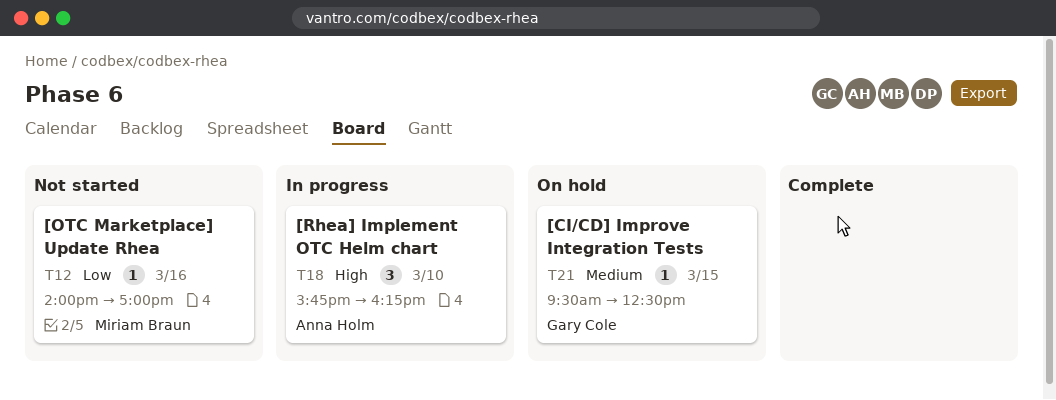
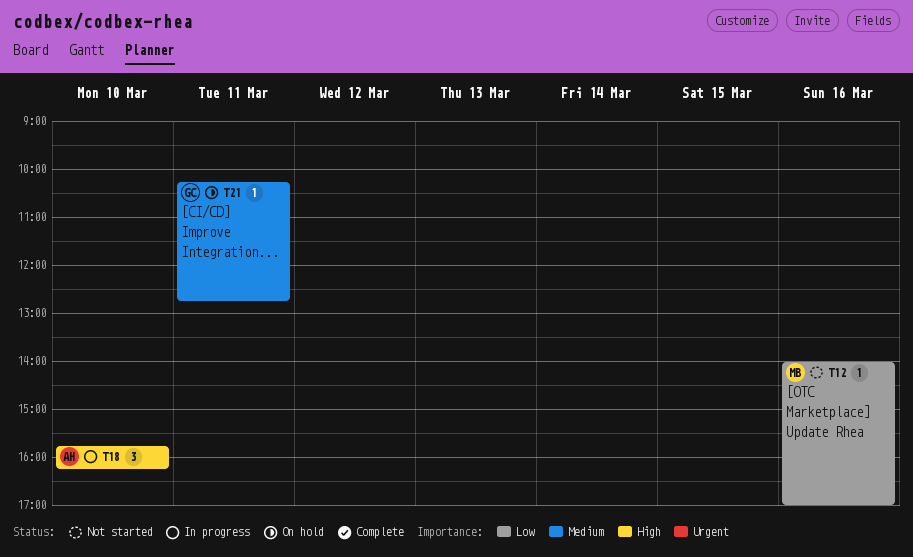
T21, day: Mar 15 -> Mar 11
T21, begins: 09:30 -> 10:15
T21, ends: 12:30 -> 12:45

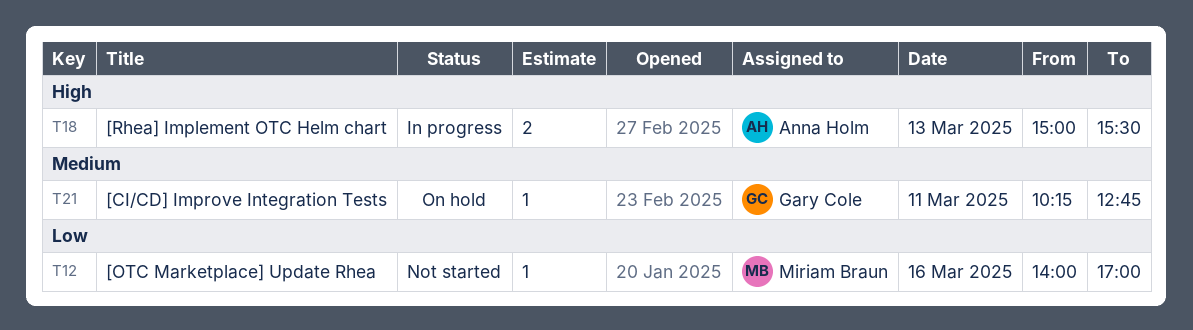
T18, estimate: 3 -> 2
T18, day: Mar 10 -> Mar 13
T18, begins: 15:45 -> 15:00
T18, ends: 16:15 -> 15:30

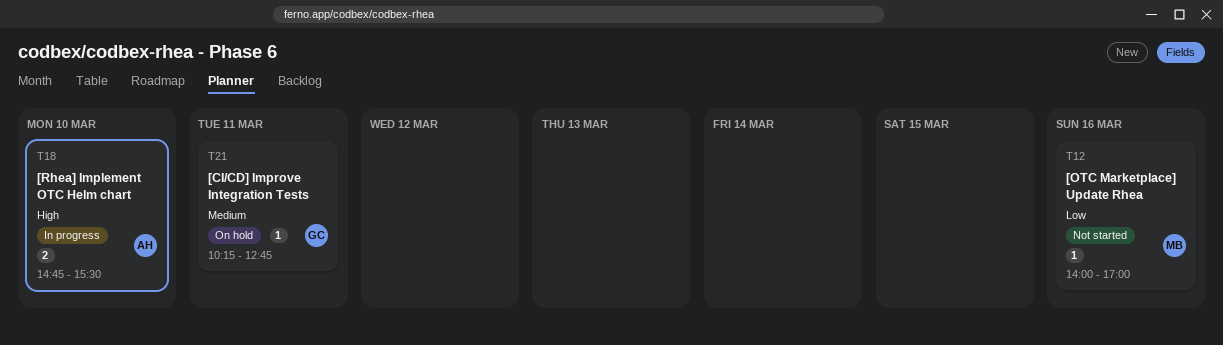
T18, day: Mar 13 -> Mar 10
T18, begins: 15:00 -> 14:45

